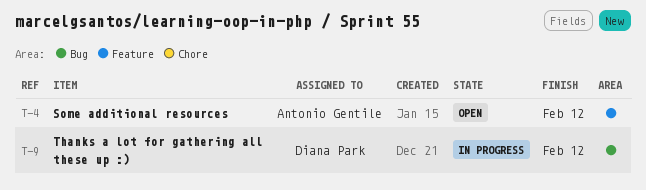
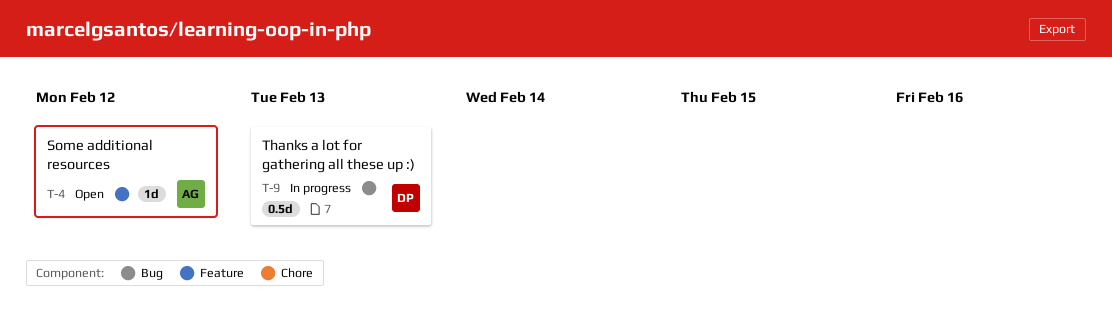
T-9, due: Feb 12 -> Feb 13

